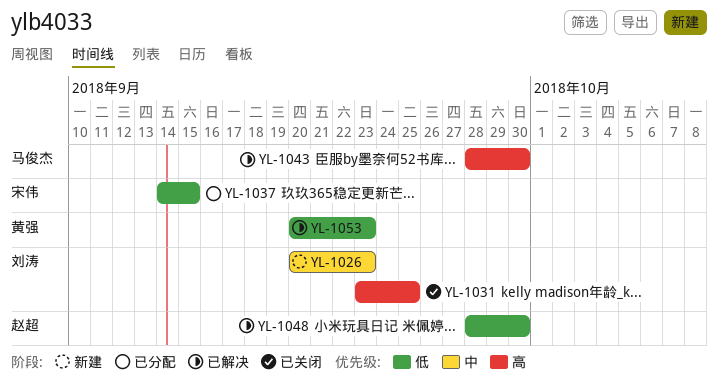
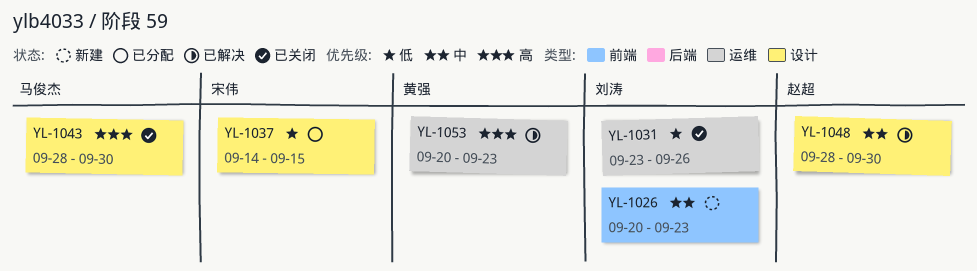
YL-1031, priority: 高 -> 低
YL-1031, due: Sep 25 -> Sep 26
YL-1043, status: 已解决 -> 已关闭
YL-1048, priority: 低 -> 中
YL-1053, priority: 低 -> 高

